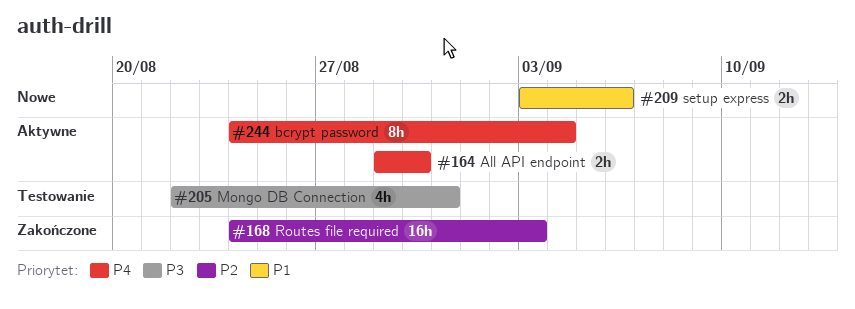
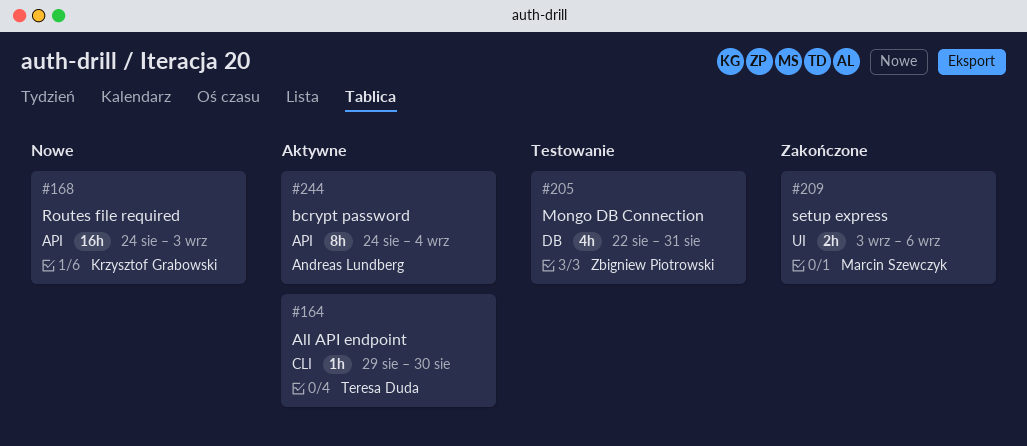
#164, estimate: 2h -> 1h
#168, status: Zakończone -> Nowe
#209, status: Nowe -> Zakończone

